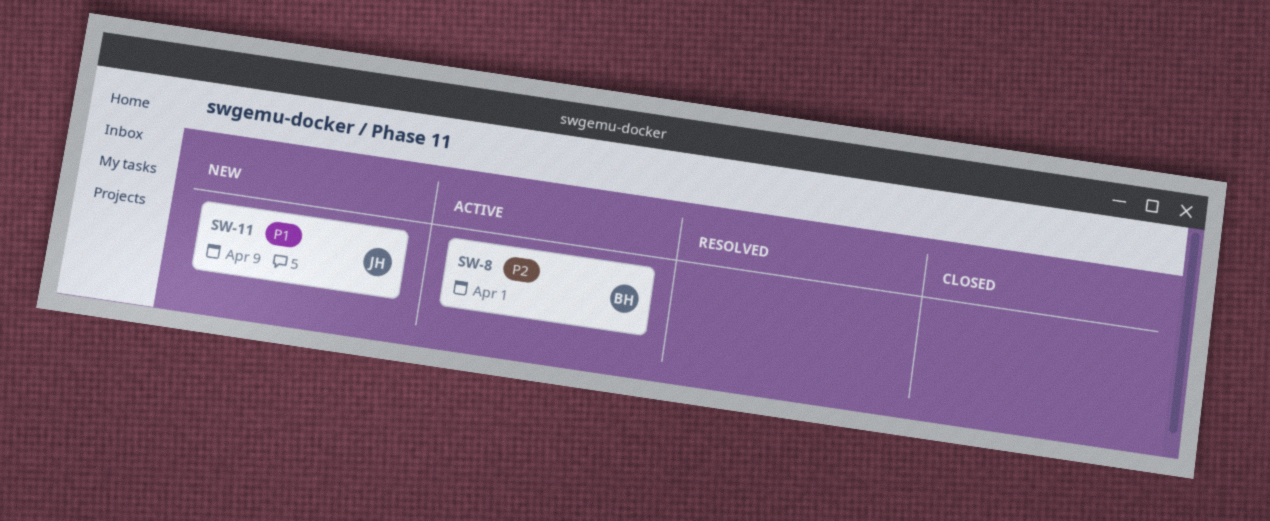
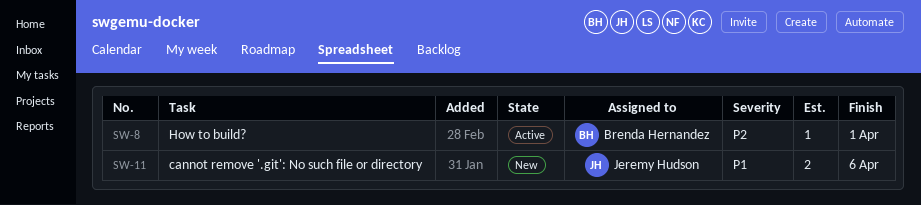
SW-11, due: Apr 9 -> Apr 6

